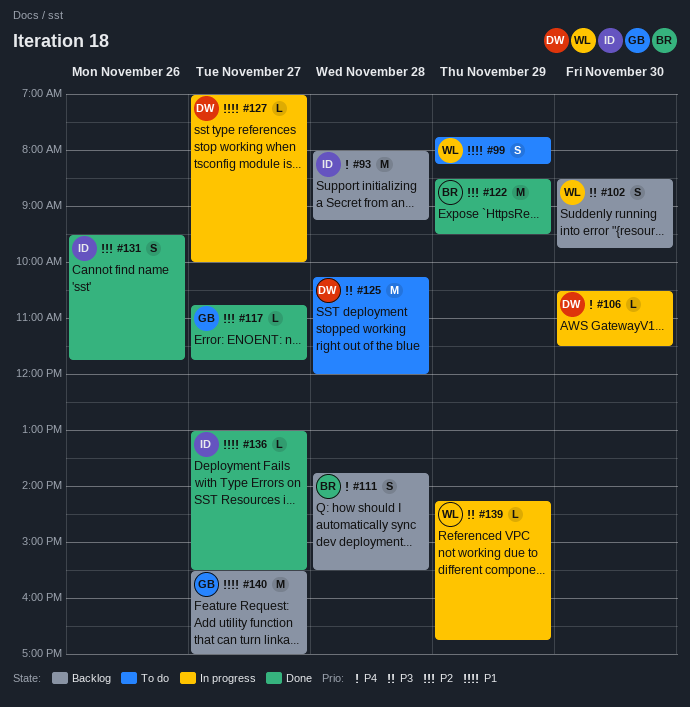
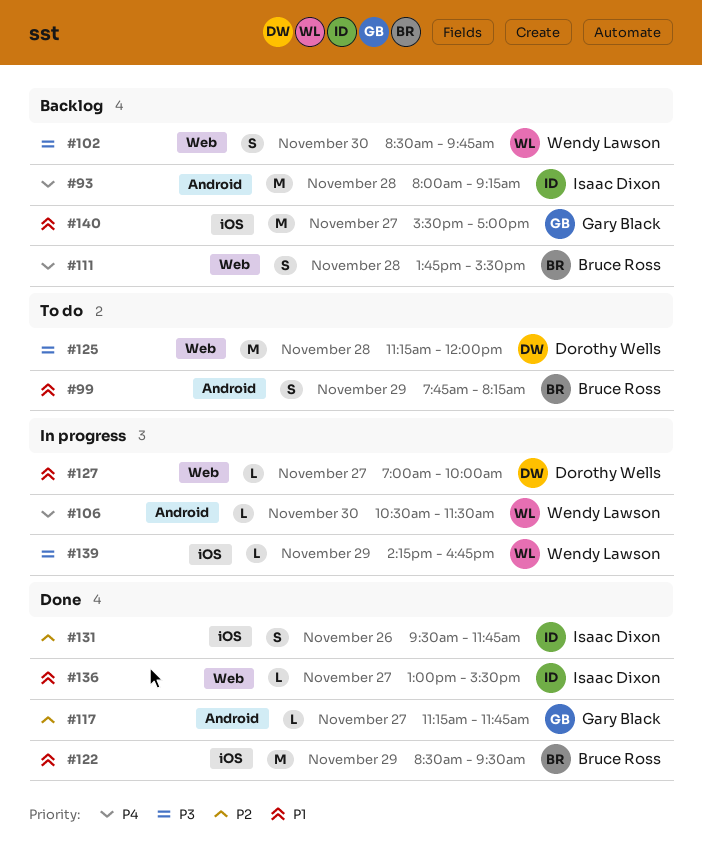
#99, owner: Wendy Lawson -> Bruce Ross
#106, owner: Dorothy Wells -> Wendy Lawson
#117, begins: 10:45 -> 11:15
#122, priority: P2 -> P1
#125, begins: 10:15 -> 11:15

